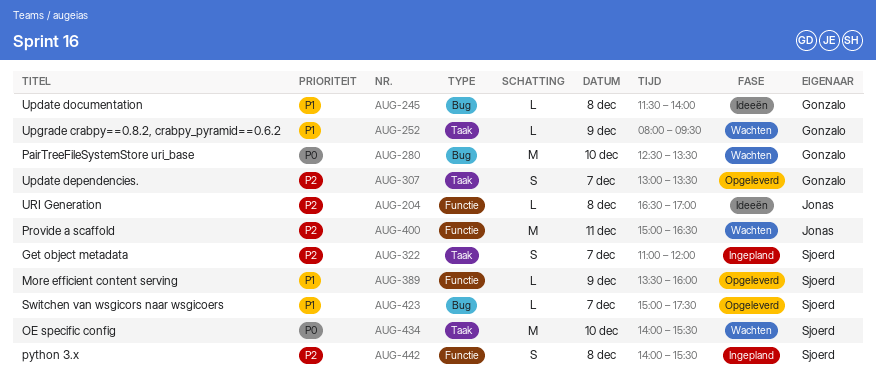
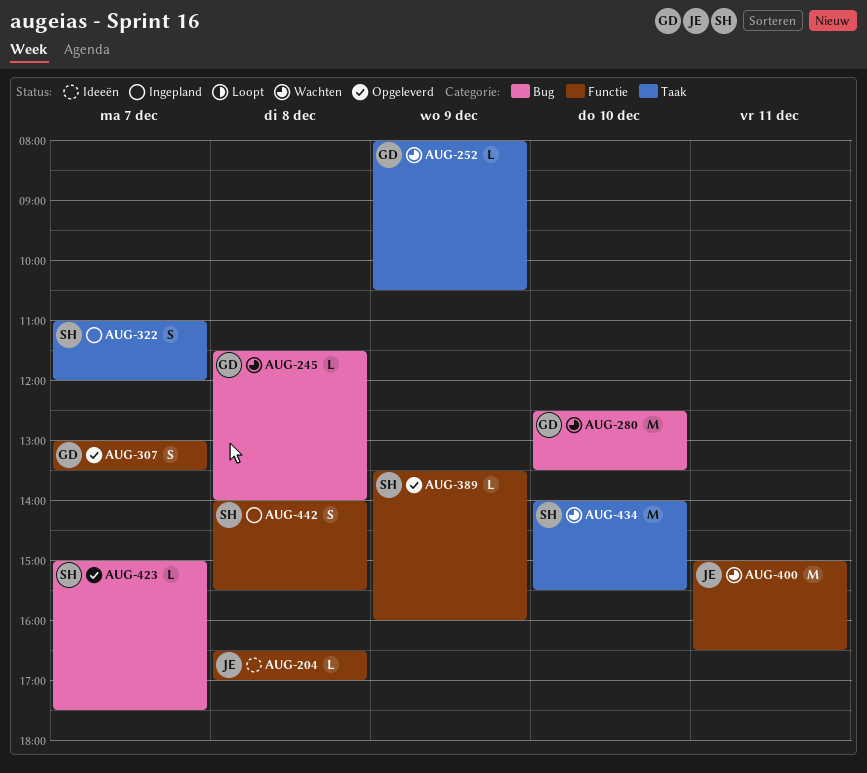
AUG-245, status: Ideeën -> Wachten
AUG-252, ends: 09:30 -> 10:30
AUG-307, label: Taak -> Functie

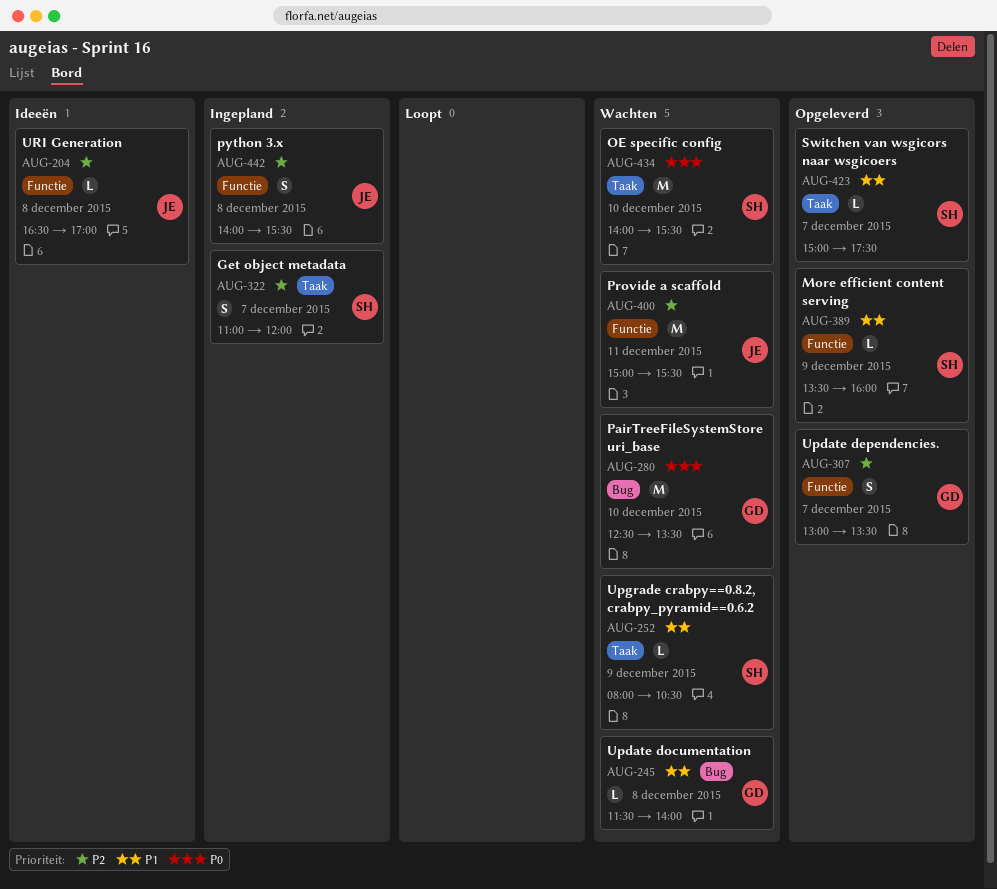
AUG-252, owner: GD -> SH
AUG-400, ends: 16:30 -> 15:30
AUG-423, label: Bug -> Taak
AUG-442, owner: SH -> JE

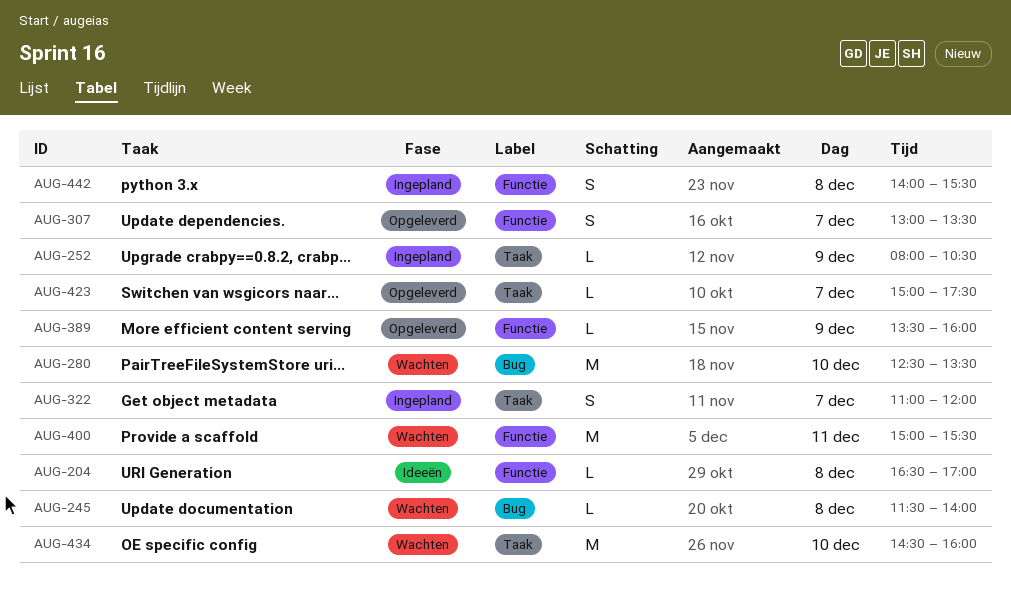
AUG-252, status: Wachten -> Ingepland
AUG-434, begins: 14:00 -> 14:30
AUG-434, ends: 15:30 -> 16:00

